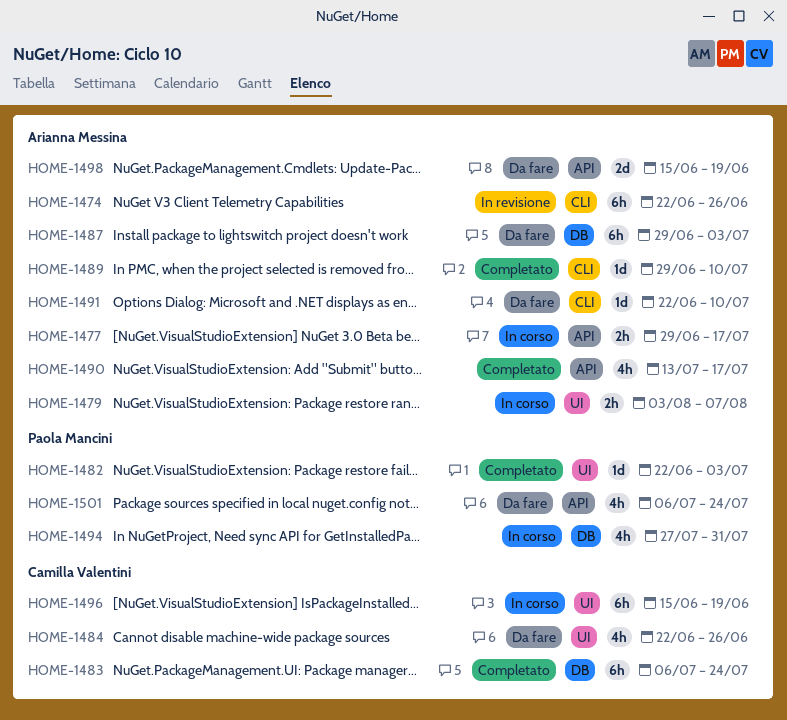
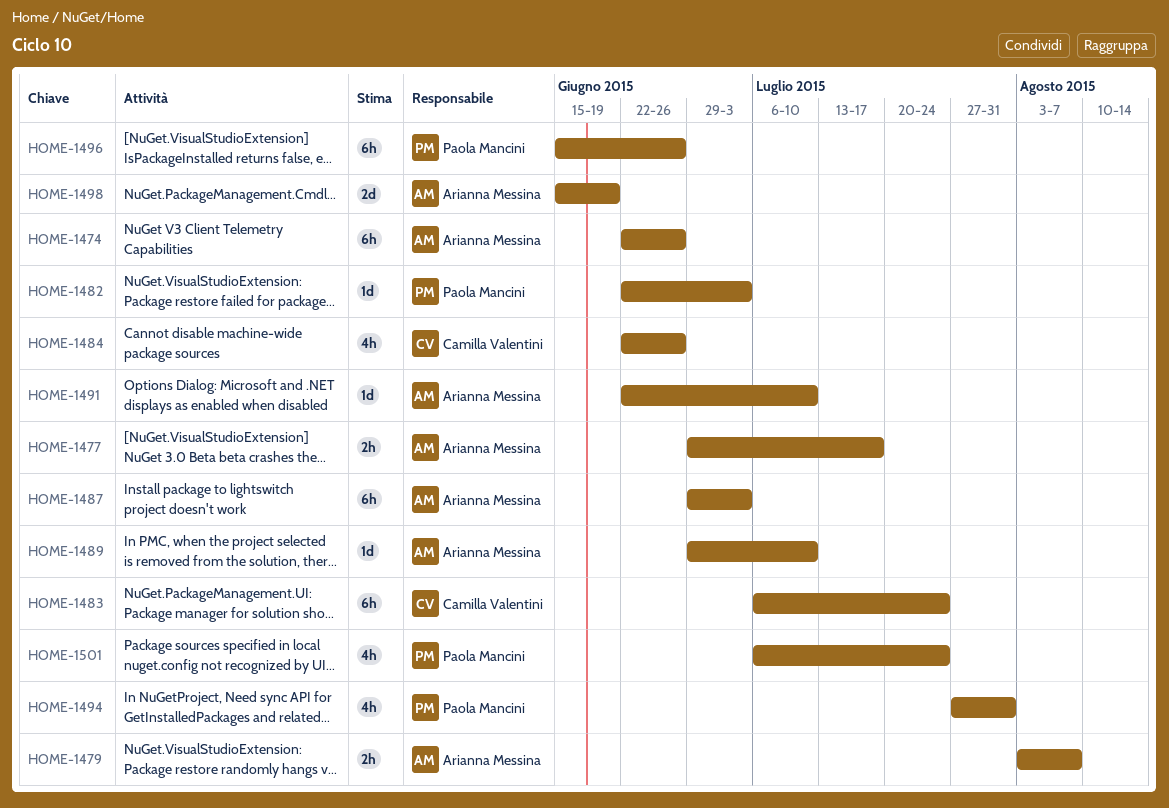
HOME-1490: present -> none
HOME-1496, owner: Camilla Valentini -> Paola Mancini
HOME-1496, due: Jun 19 -> Jun 26

